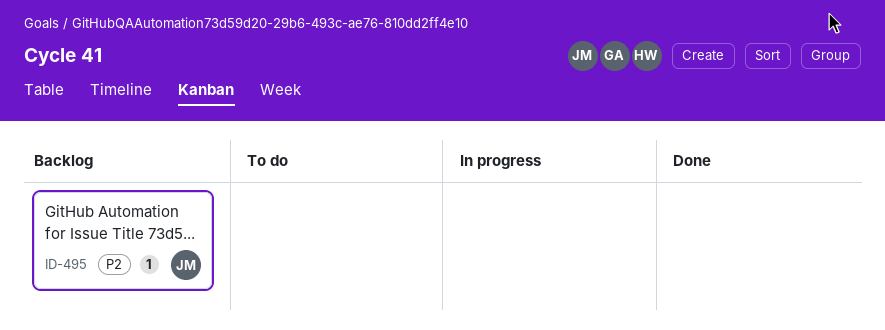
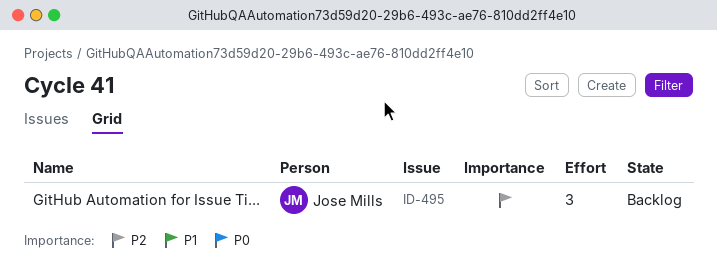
ID-495, estimate: 1 -> 3

